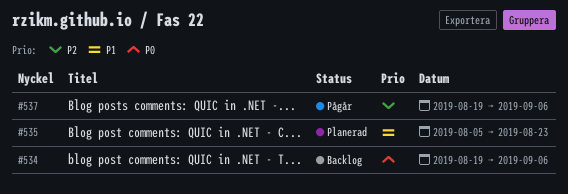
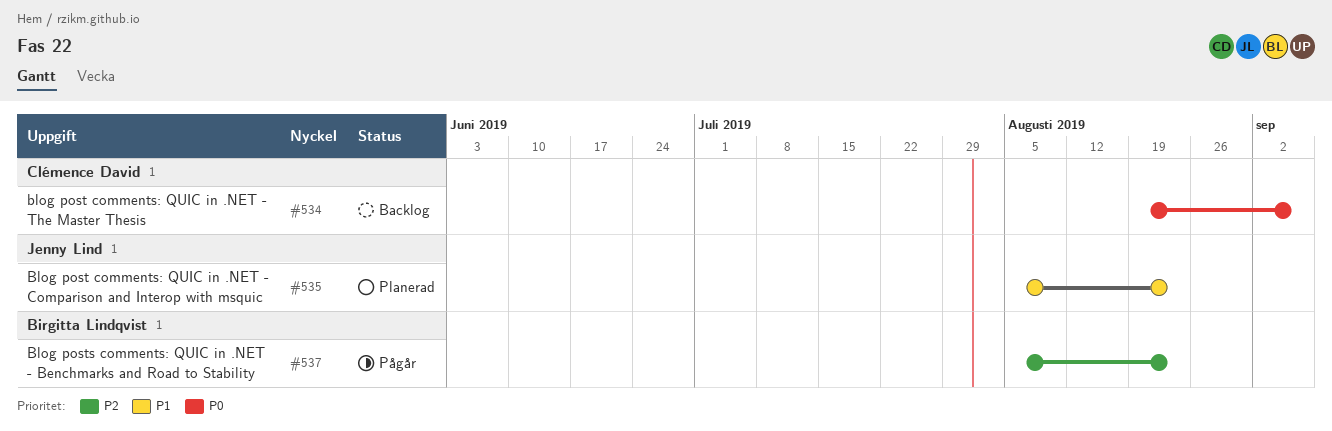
#537, start: Aug 19 -> Aug 5
#537, due: Sep 6 -> Aug 23

